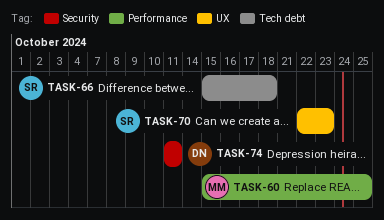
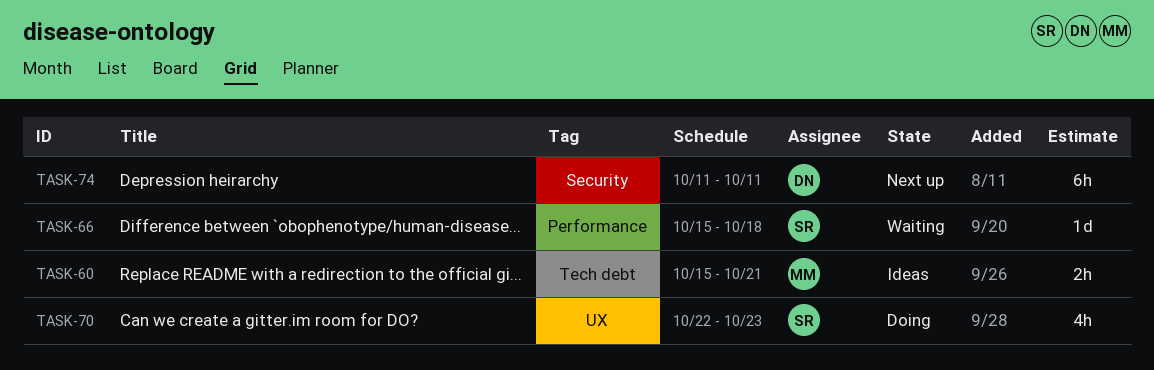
TASK-60, label: Performance -> Tech debt
TASK-60, due: Oct 25 -> Oct 21
TASK-66, label: Tech debt -> Performance

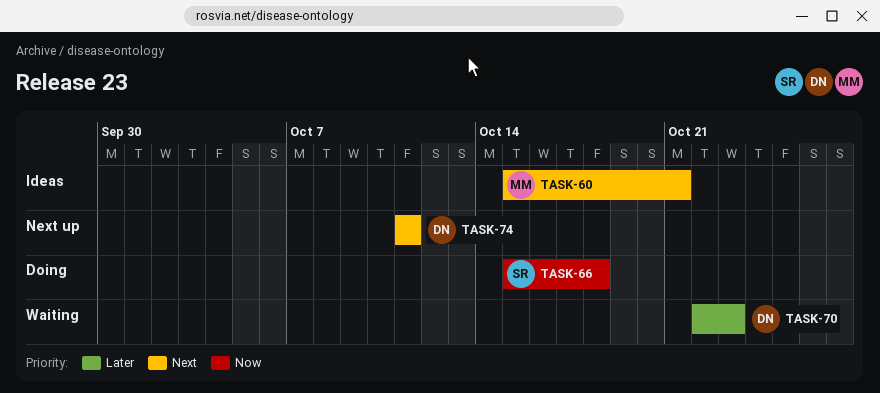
TASK-66, status: Waiting -> Doing
TASK-70, status: Doing -> Waiting
TASK-70, owner: SR -> DN

